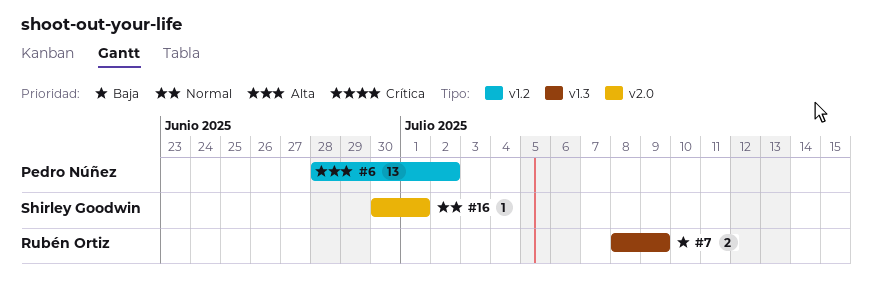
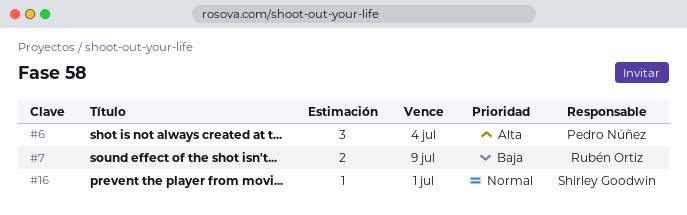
#6, estimate: 13 -> 3
#6, due: Jul 2 -> Jul 4

